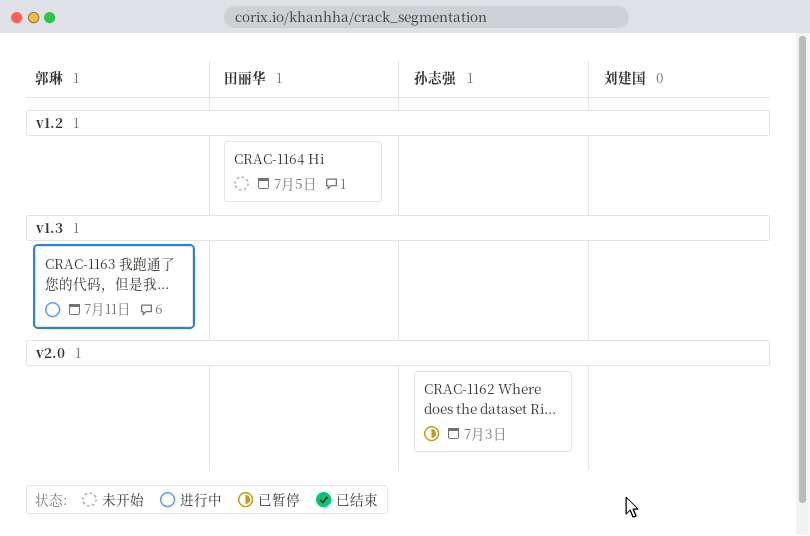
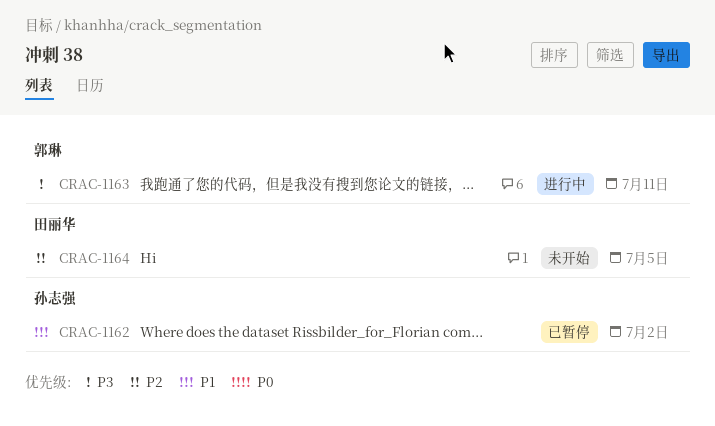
CRAC-1162, due: Jul 3 -> Jul 2

